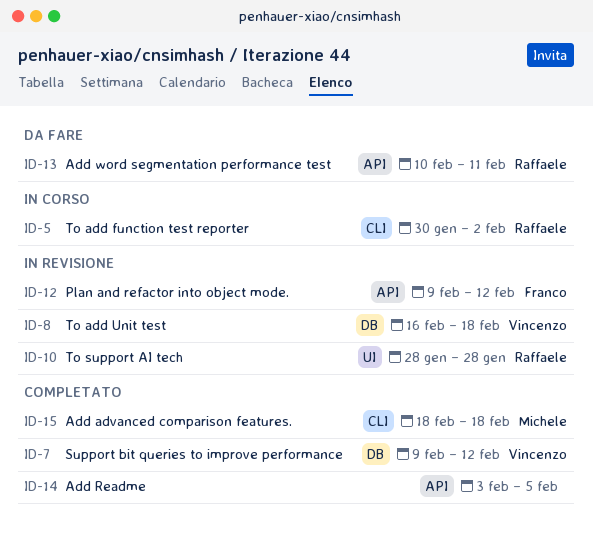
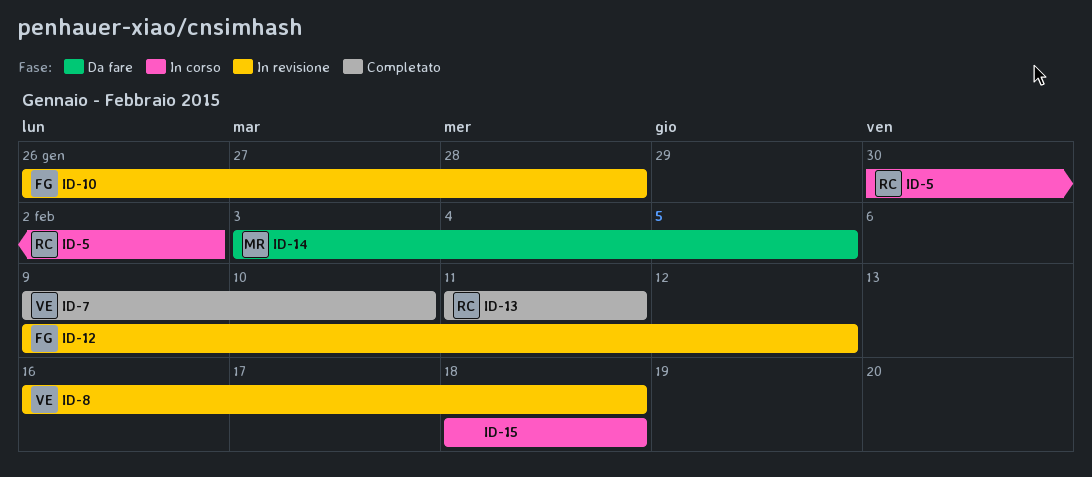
ID-7, due: Feb 12 -> Feb 10
ID-10, owner: Raffaele -> Franco
ID-10, start: Jan 28 -> Jan 26
ID-13, status: Da fare -> Completato
ID-13, start: Feb 10 -> Feb 11
ID-14, status: Completato -> Da fare
ID-14, owner: none -> Michele
ID-15, status: Completato -> In corso
ID-15, owner: Michele -> none

